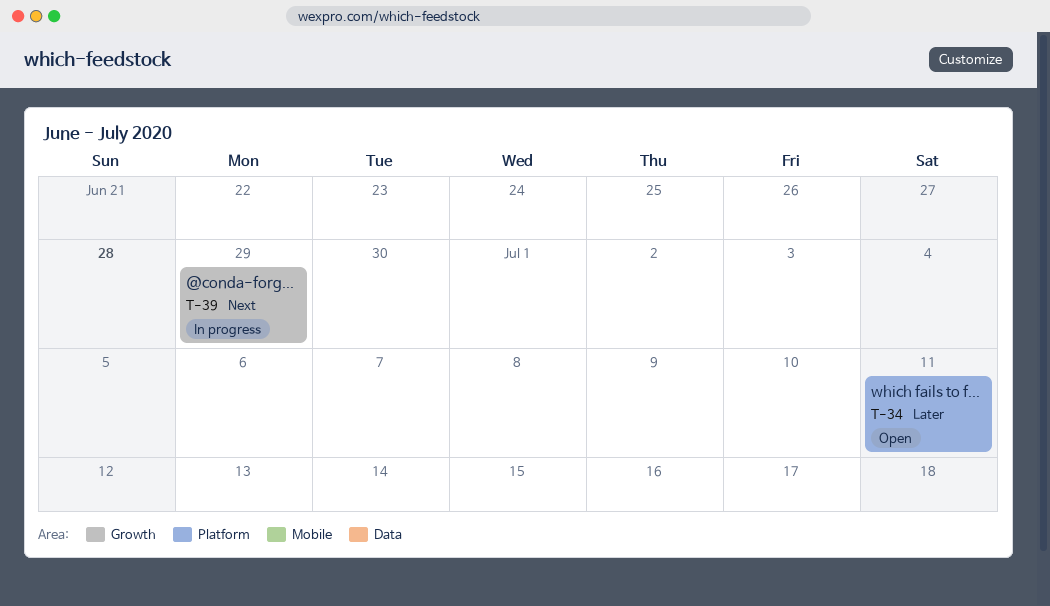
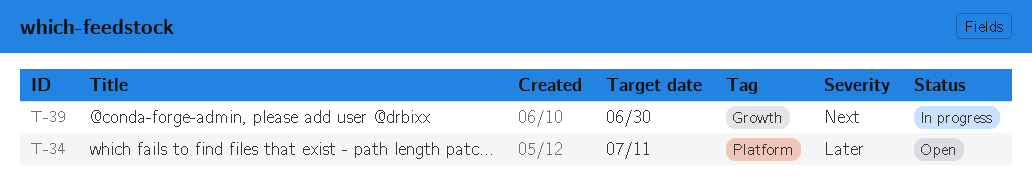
T-39, due: Jun 29 -> Jun 30

